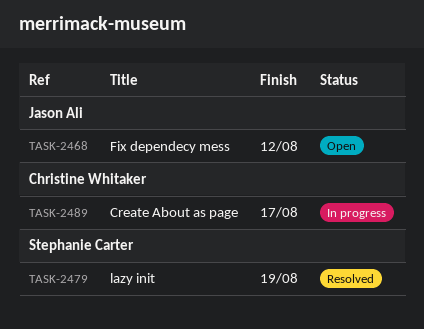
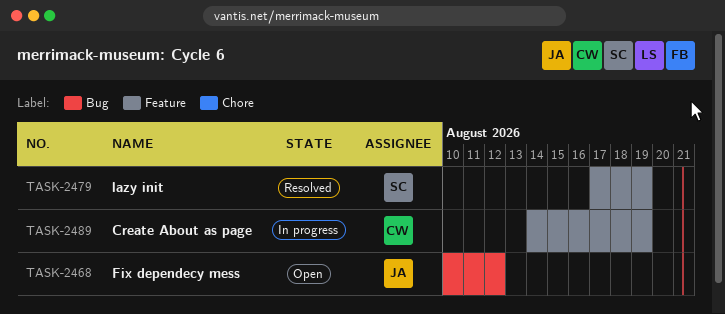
TASK-2489, due: Aug 17 -> Aug 19

